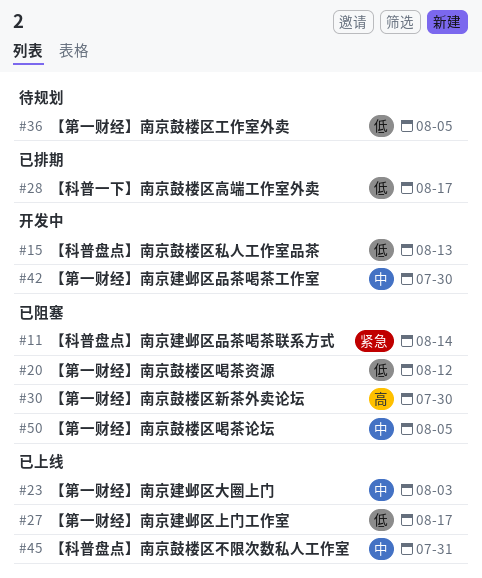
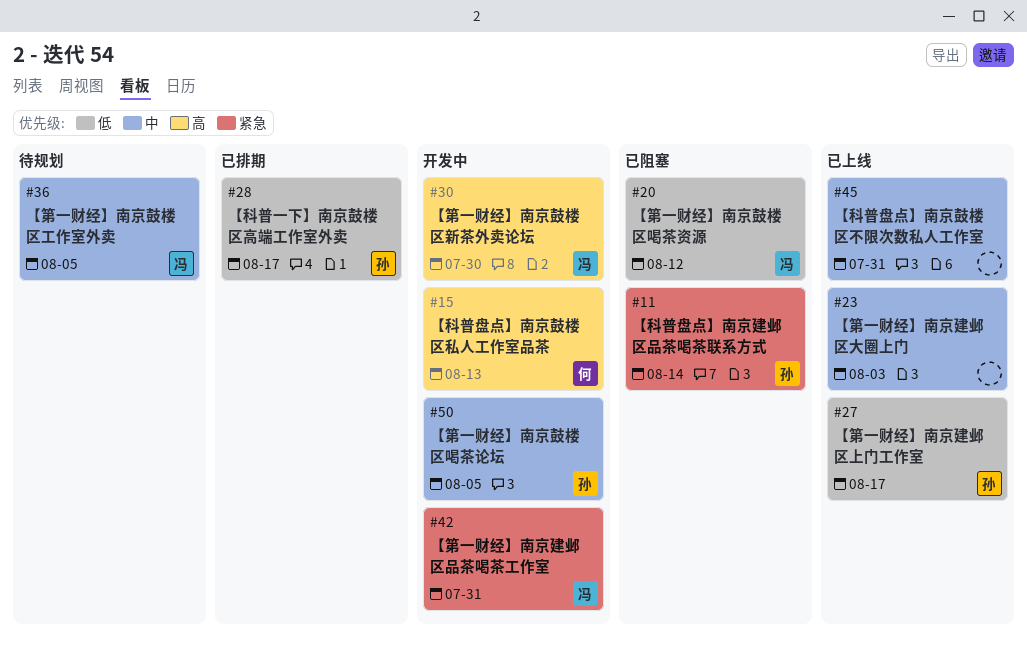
#15, priority: 低 -> 高
#30, status: 已阻塞 -> 开发中
#36, priority: 低 -> 中
#42, priority: 中 -> 紧急
#42, due: Jul 30 -> Jul 31
#50, status: 已阻塞 -> 开发中

